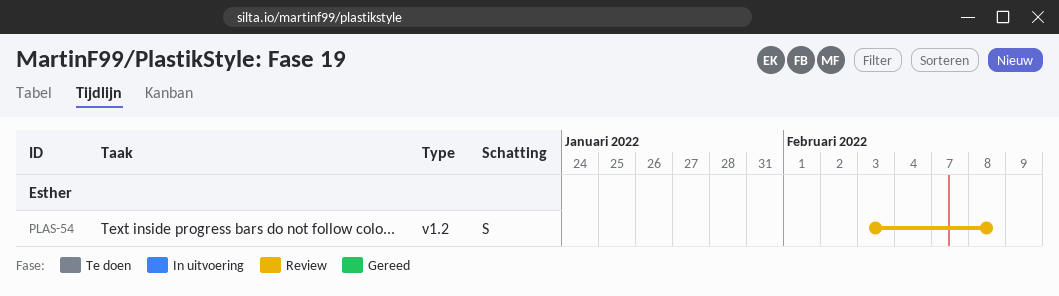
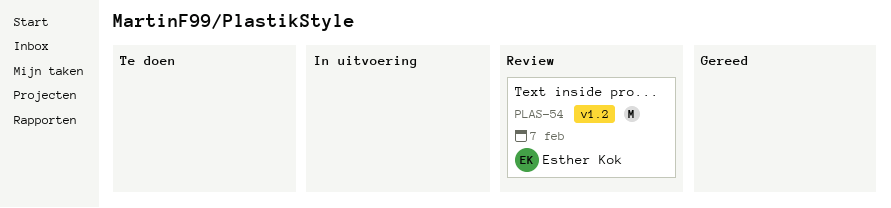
PLAS-54, estimate: S -> M
PLAS-54, due: Feb 8 -> Feb 7

